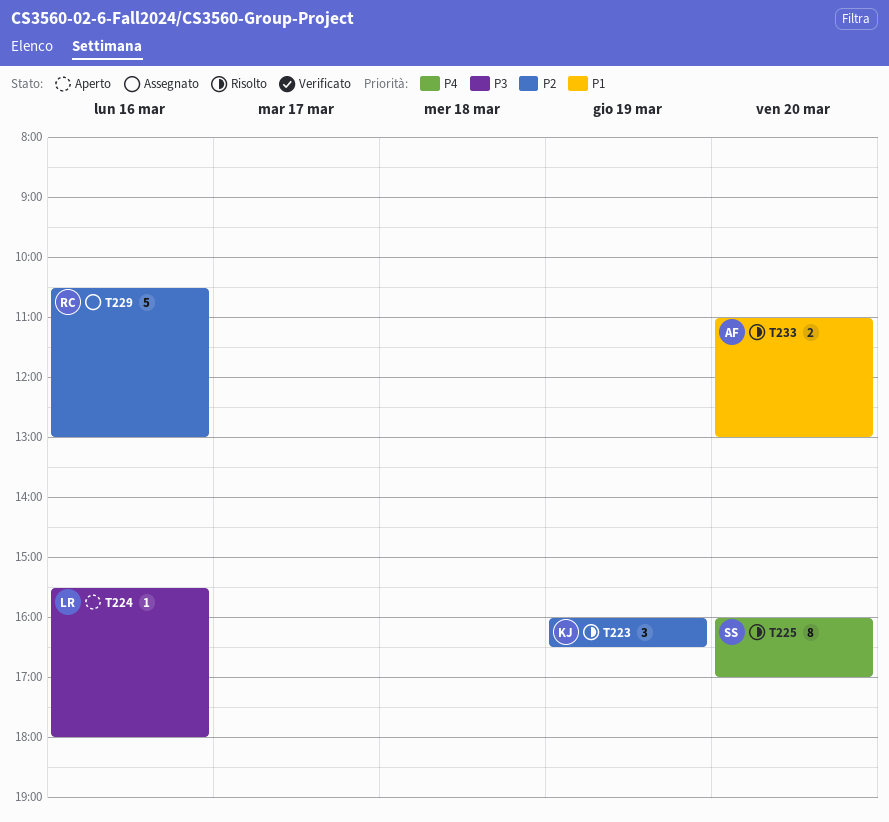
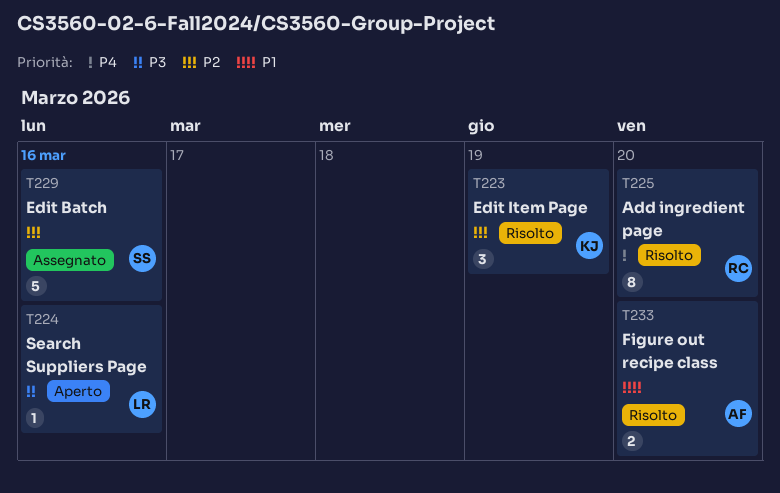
T225, owner: SS -> RC
T229, owner: RC -> SS

